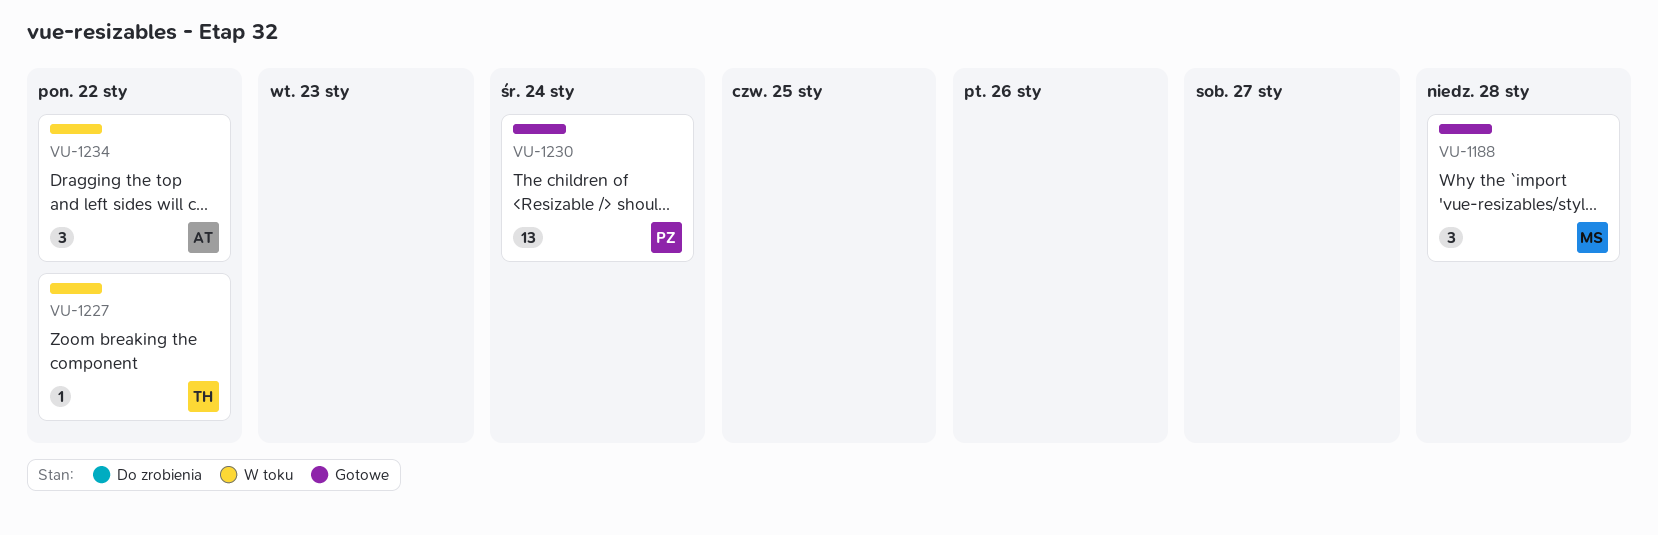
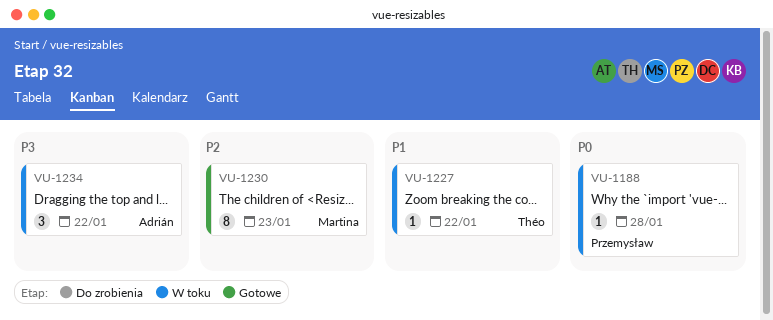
VU-1188, status: Gotowe -> W toku
VU-1188, owner: Martina -> Przemysław
VU-1188, estimate: 3 -> 1
VU-1230, owner: Przemysław -> Martina
VU-1230, estimate: 13 -> 8
VU-1230, due: Jan 24 -> Jan 23

